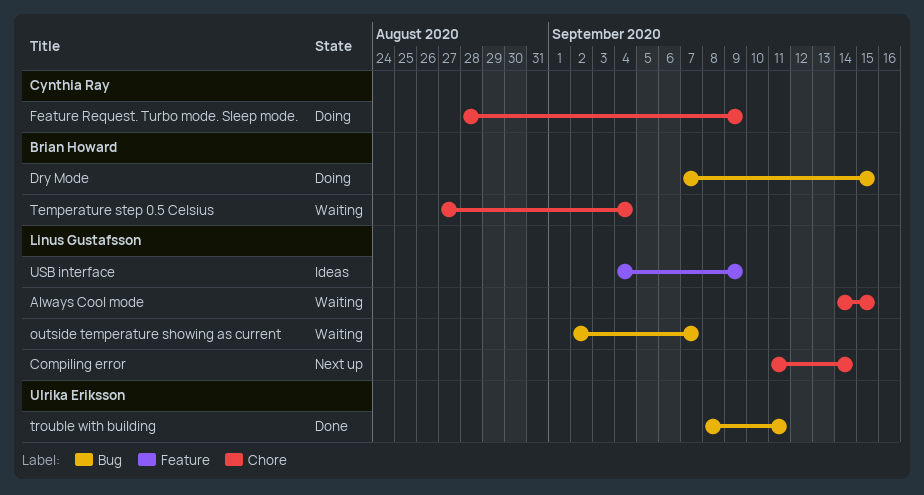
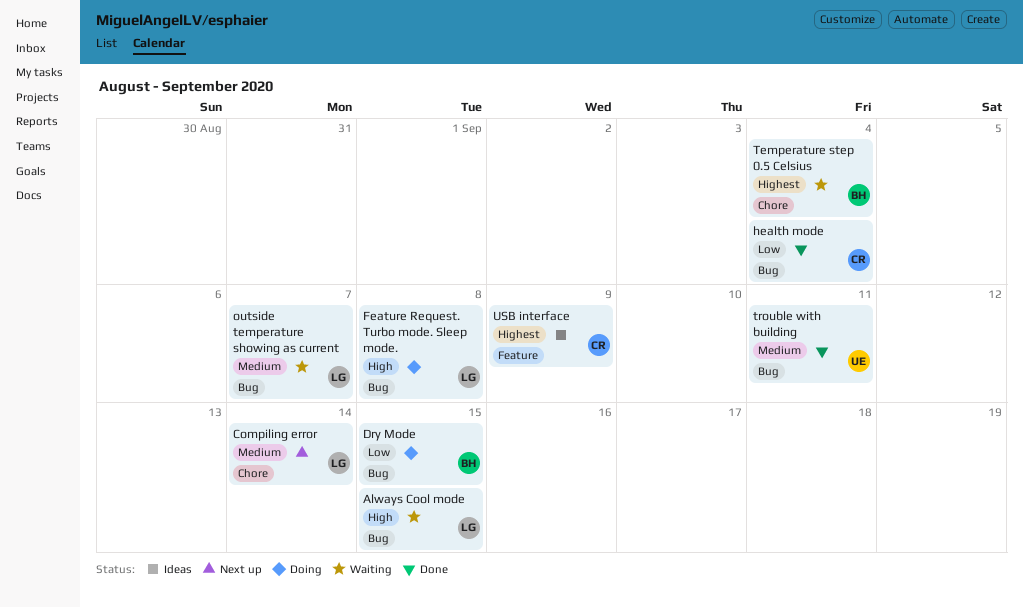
Always Cool mode, label: Chore -> Bug
Feature Request. Turbo mode. Sleep mode., owner: Cynthia Ray -> Linus Gustafsson
Feature Request. Turbo mode. Sleep mode., label: Chore -> Bug
Feature Request. Turbo mode. Sleep mode., due: Sep 9 -> Sep 8
health mode: none -> present
USB interface, owner: Linus Gustafsson -> Cynthia Ray

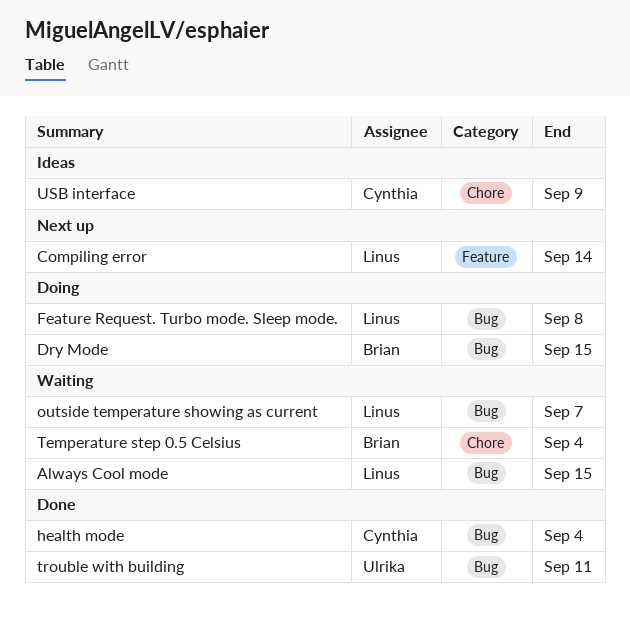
Compiling error, label: Chore -> Feature
USB interface, label: Feature -> Chore

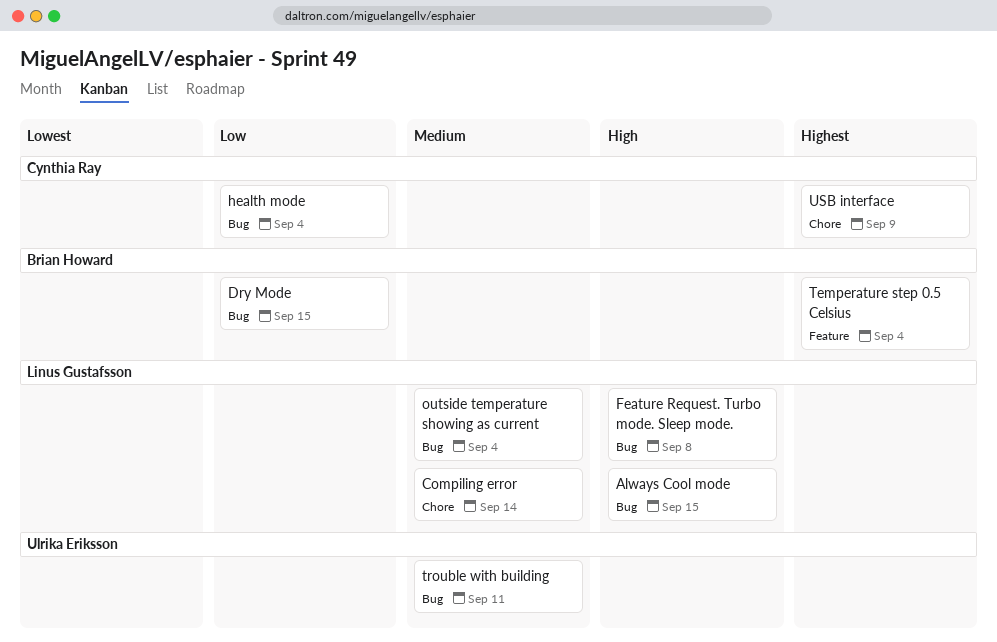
Compiling error, label: Feature -> Chore
outside temperature showing as current, due: Sep 7 -> Sep 4
Temperature step 0.5 Celsius, label: Chore -> Feature

